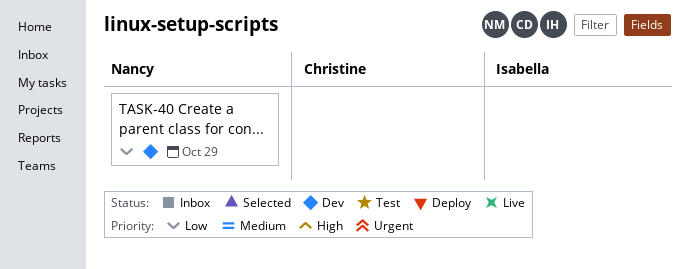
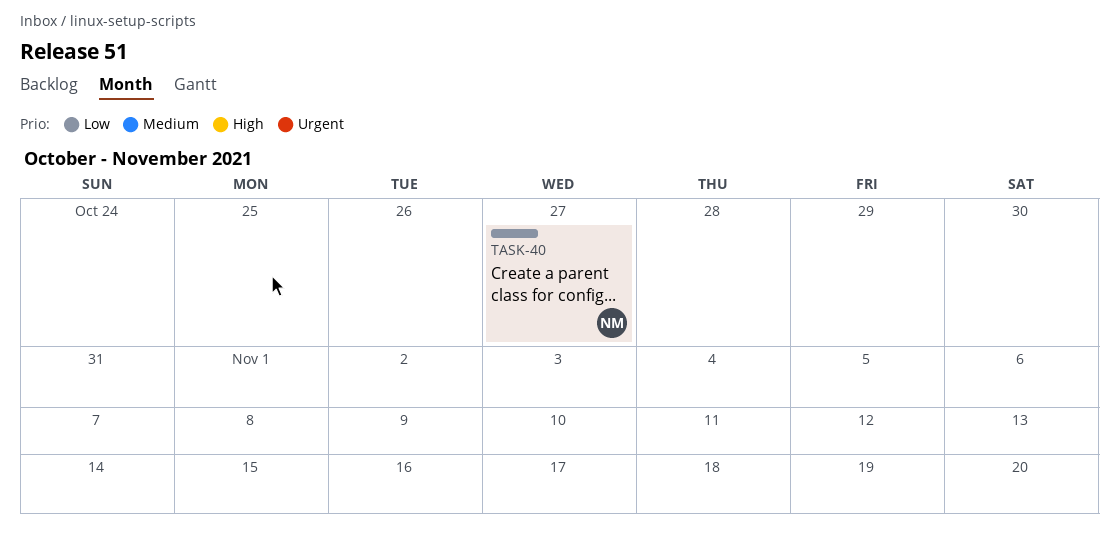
TASK-40, due: Oct 29 -> Oct 27

